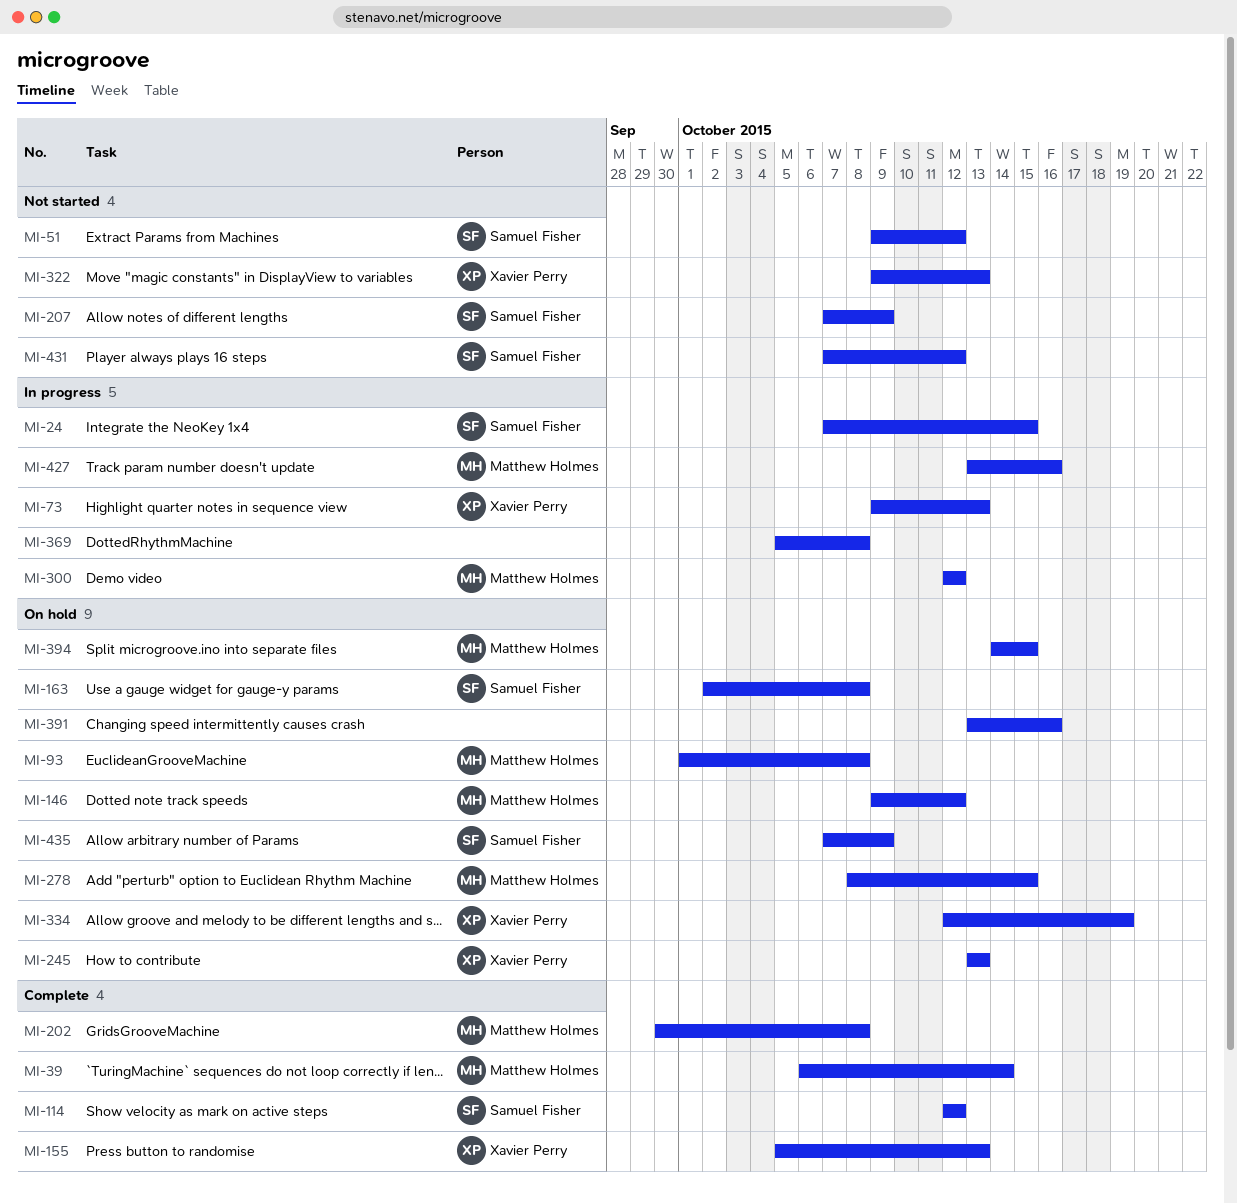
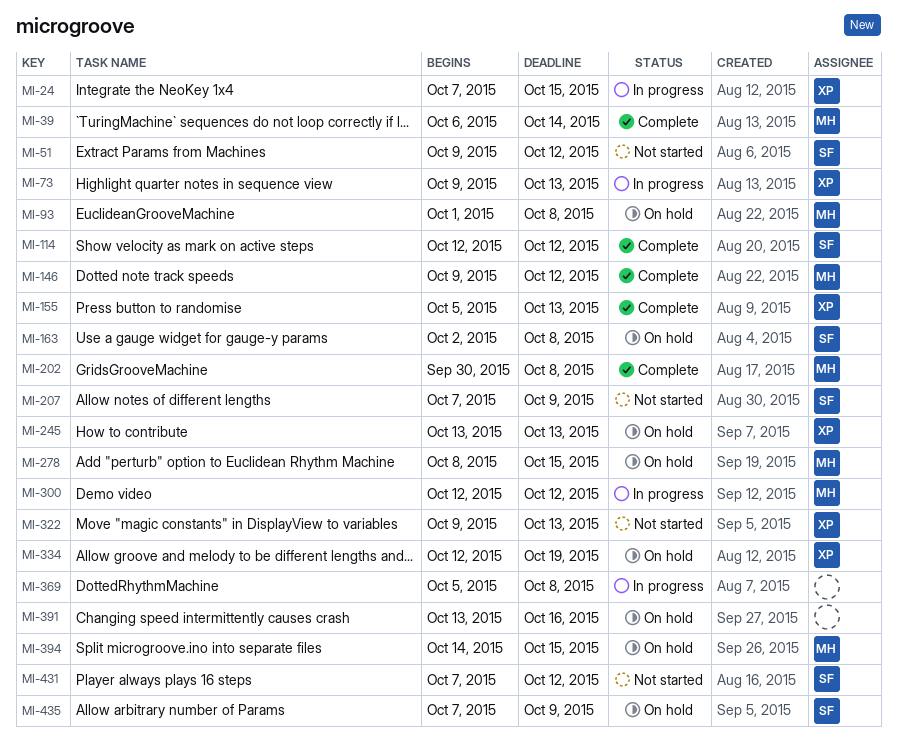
MI-24, owner: Samuel Fisher -> Xavier Perry
MI-146, status: On hold -> Complete
MI-427: present -> none

